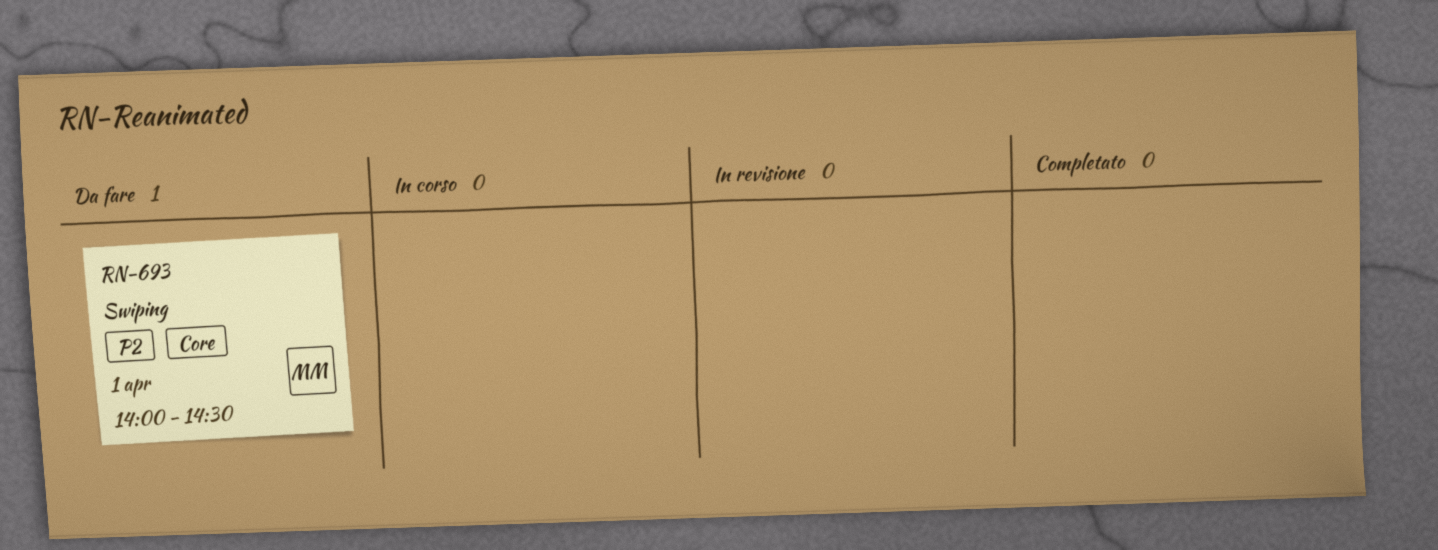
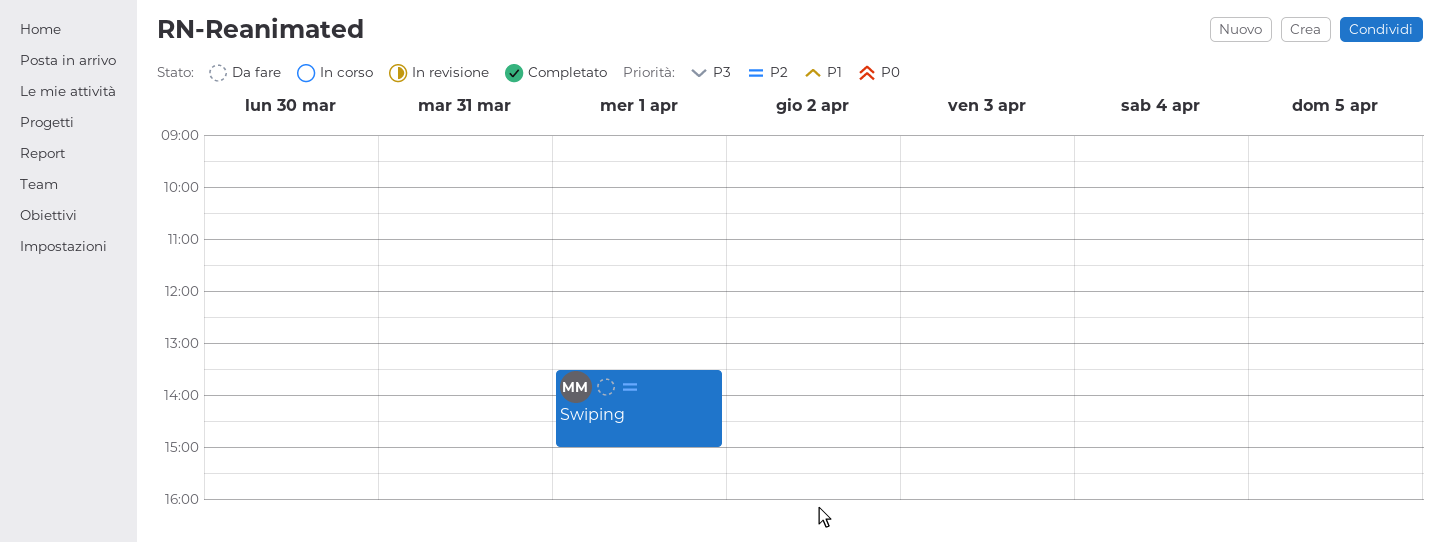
Swiping, begins: 14:00 -> 13:30
Swiping, ends: 14:30 -> 15:00

